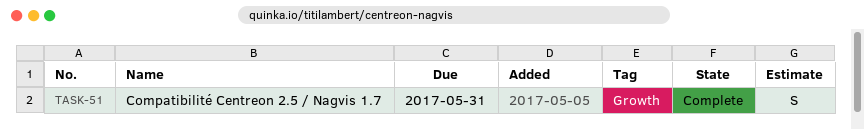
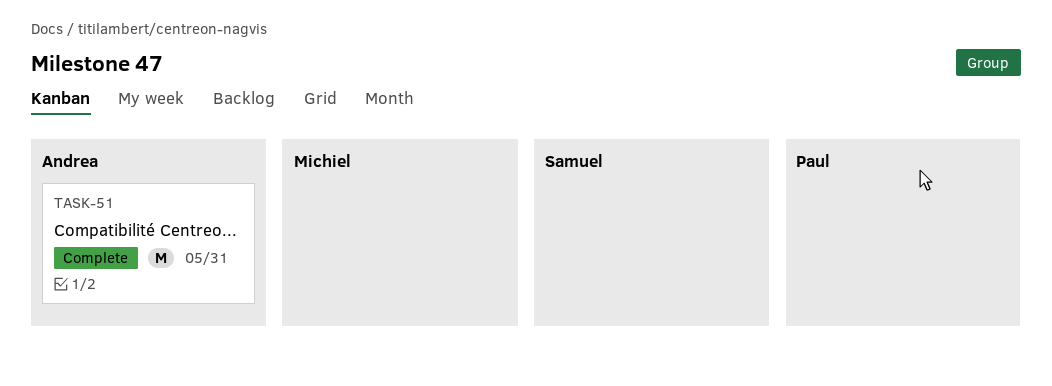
TASK-51, estimate: S -> M

